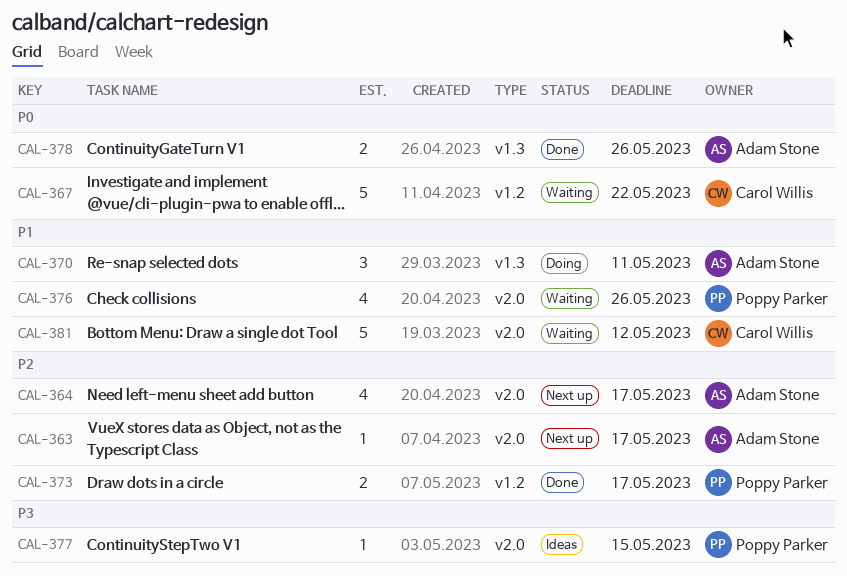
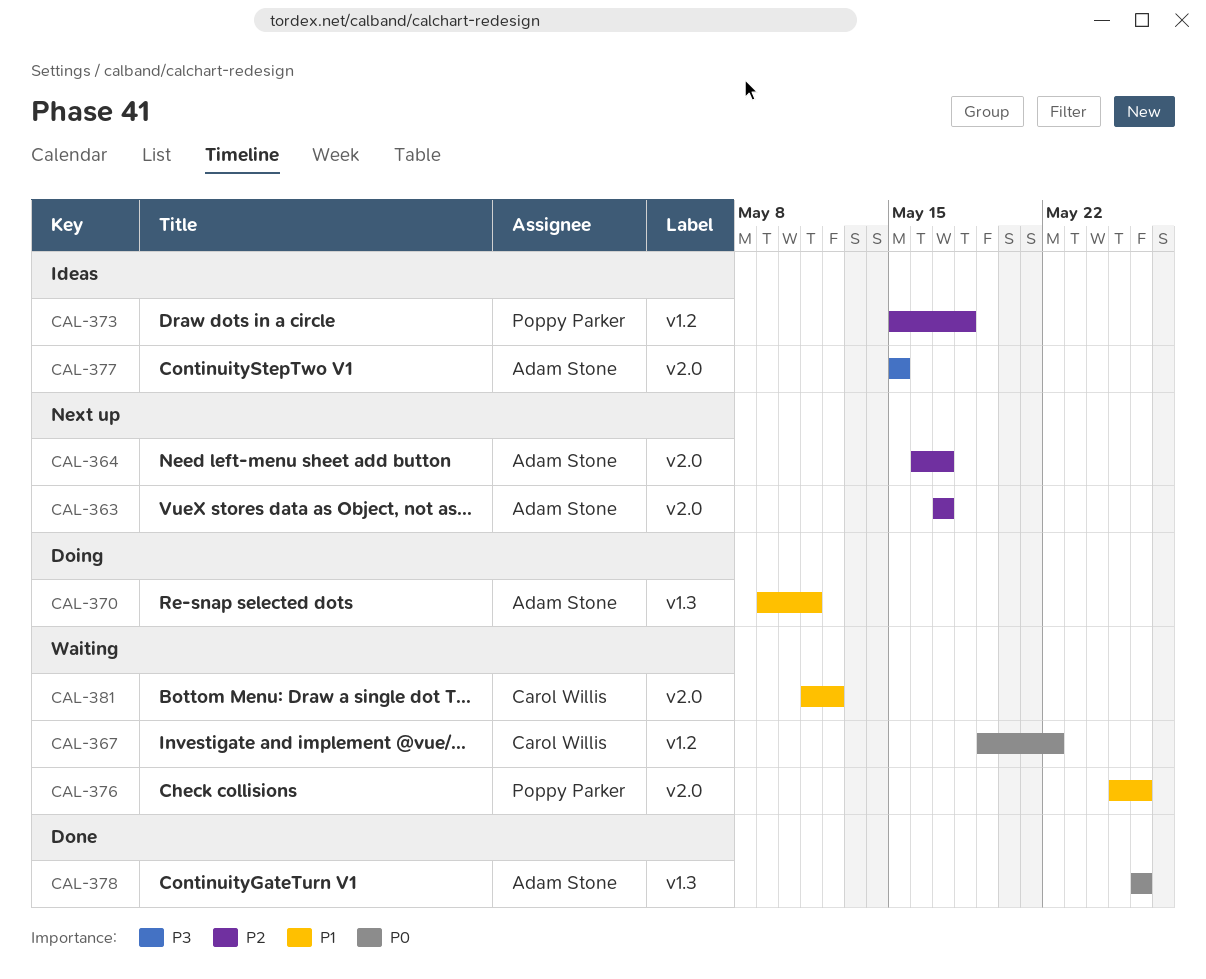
CAL-373, status: Done -> Ideas
CAL-373, due: May 17 -> May 18
CAL-377, owner: Poppy Parker -> Adam Stone

